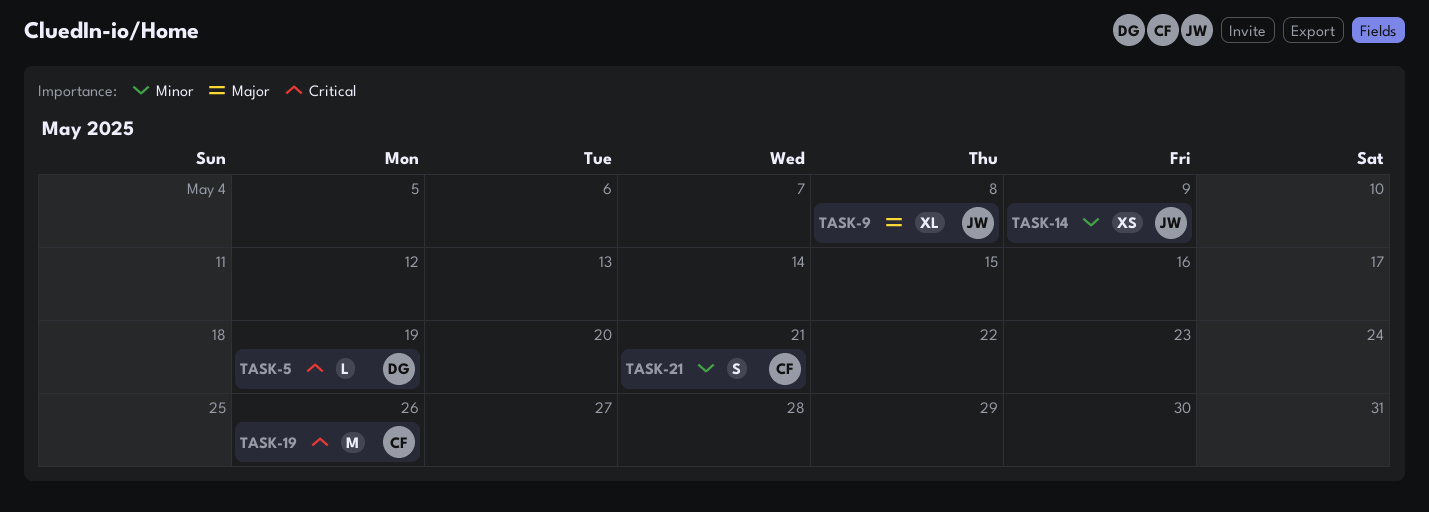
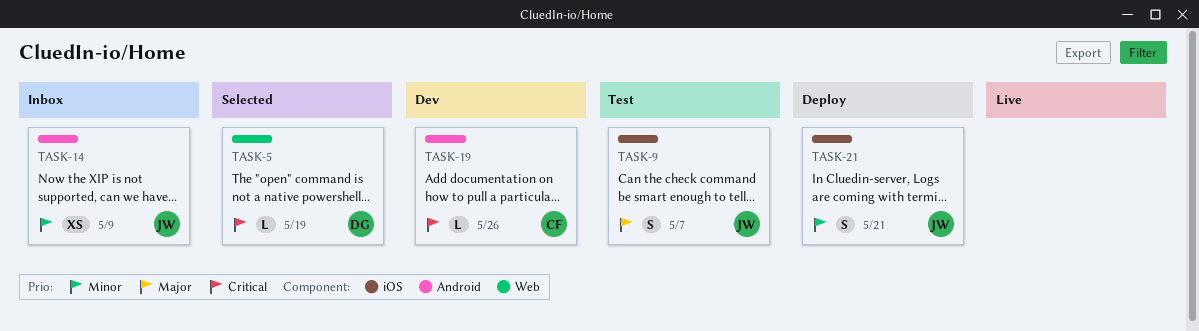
TASK-9, estimate: XL -> S
TASK-9, due: May 8 -> May 7
TASK-19, estimate: M -> L
TASK-21, owner: CF -> JW

